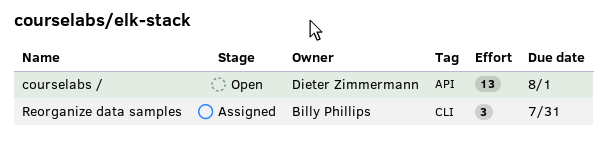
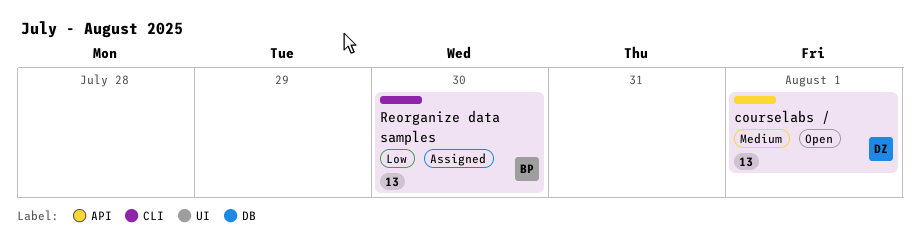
Reorganize data samples, estimate: 3 -> 13
Reorganize data samples, due: Jul 31 -> Jul 30

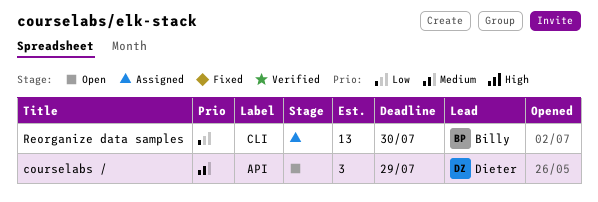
courselabs /, estimate: 13 -> 3
courselabs /, due: Aug 1 -> Jul 29

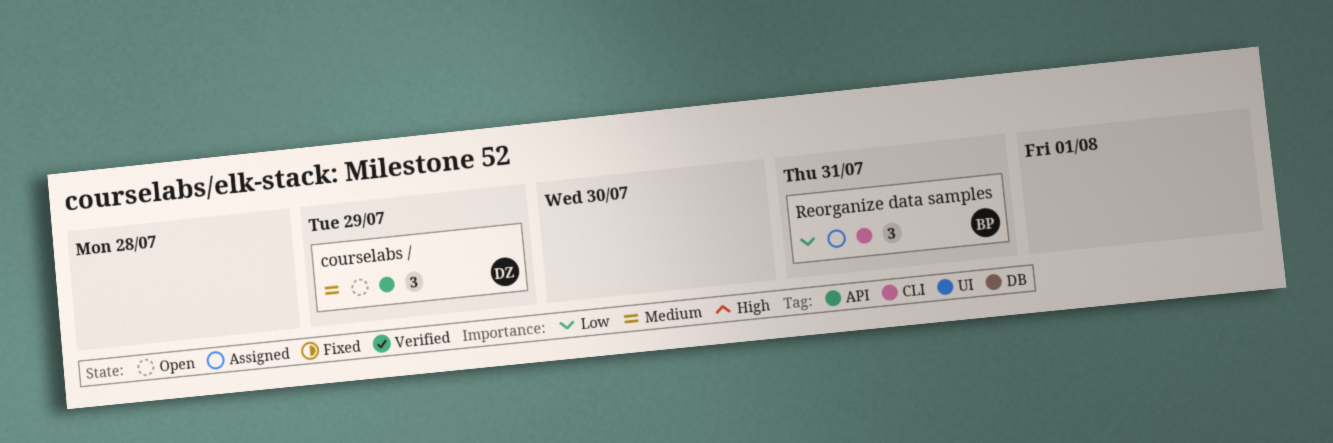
Reorganize data samples, estimate: 13 -> 3
Reorganize data samples, due: Jul 30 -> Jul 31

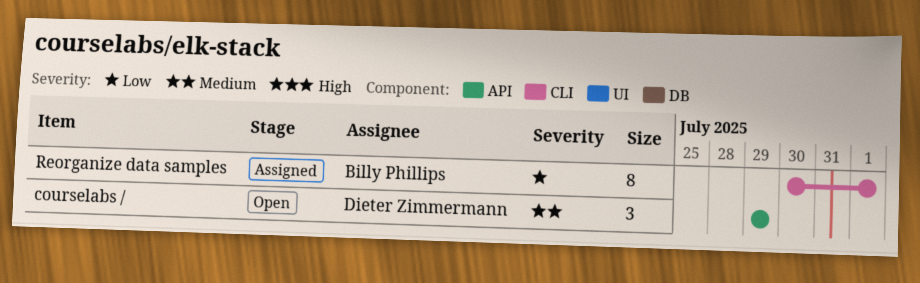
Reorganize data samples, estimate: 3 -> 8
Reorganize data samples, due: Jul 31 -> Aug 1

